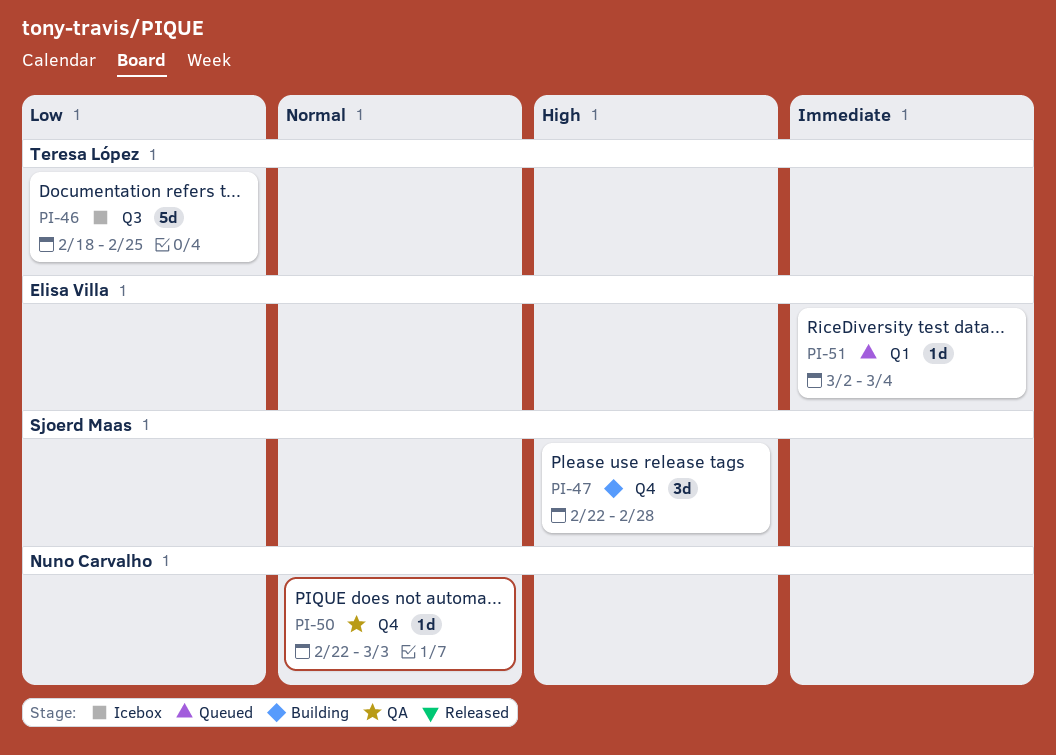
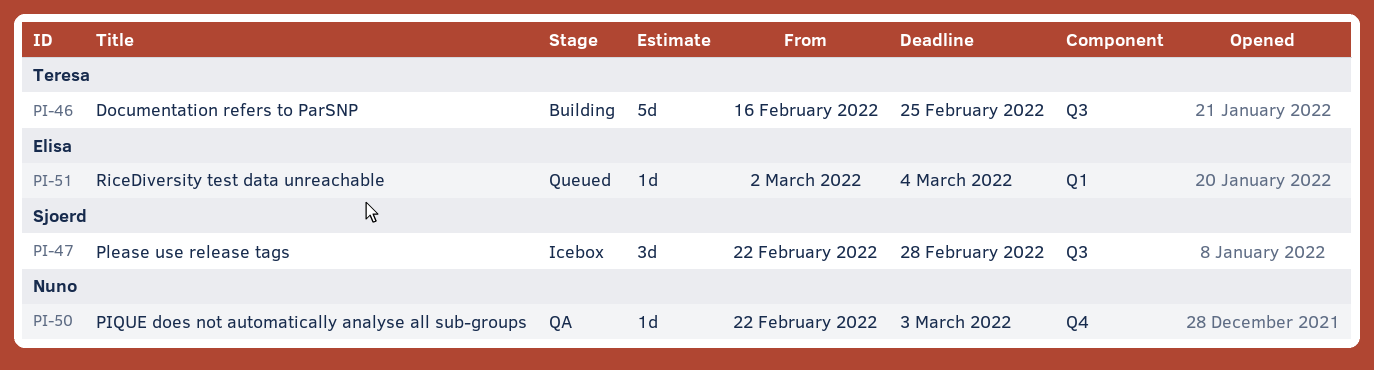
PI-46, status: Icebox -> Building
PI-46, start: Feb 18 -> Feb 16
PI-47, status: Building -> Icebox
PI-47, label: Q4 -> Q3

